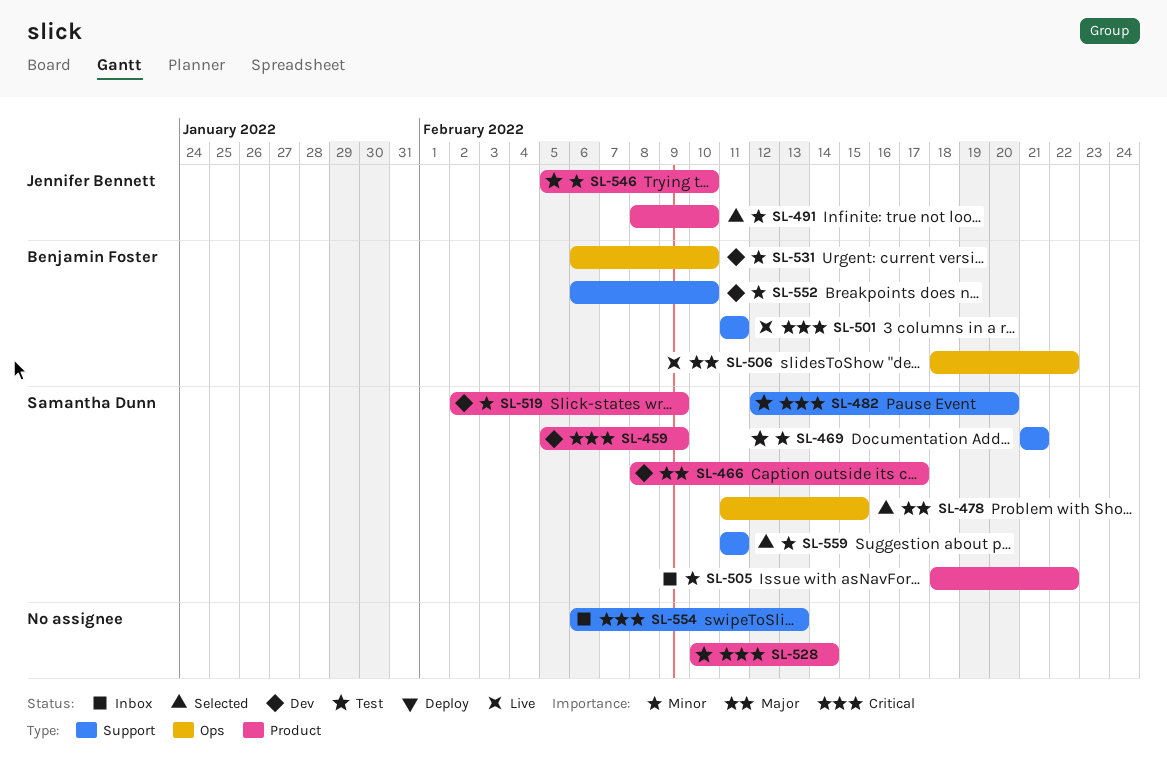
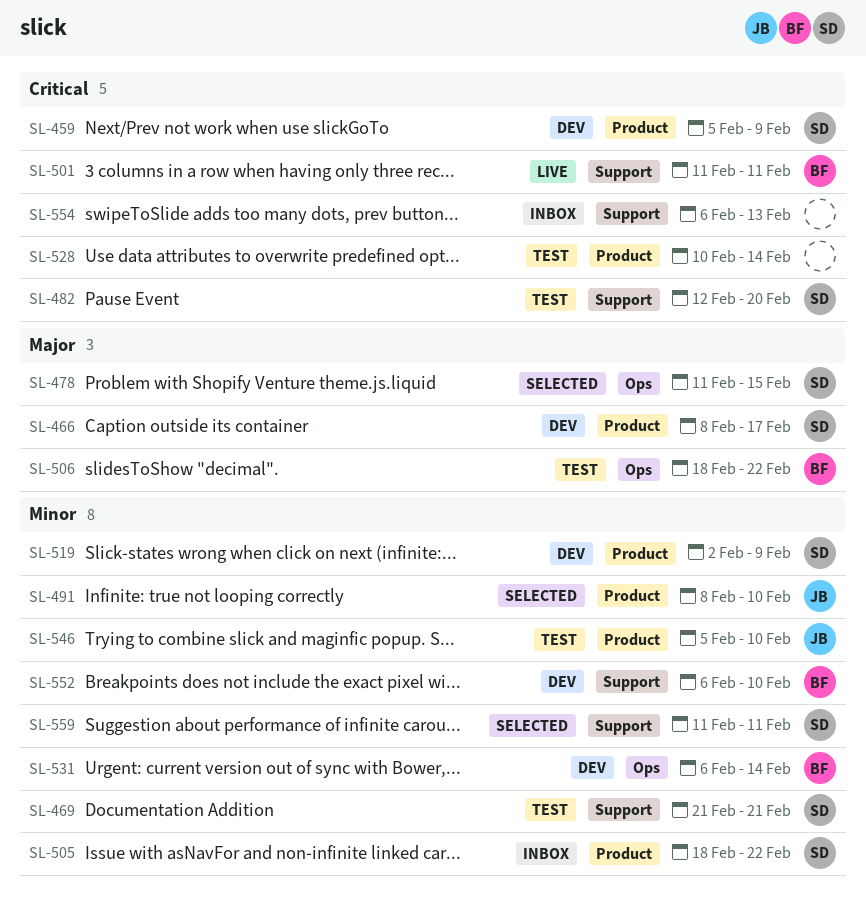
SL-506, status: Live -> Test
SL-531, due: Feb 10 -> Feb 14

